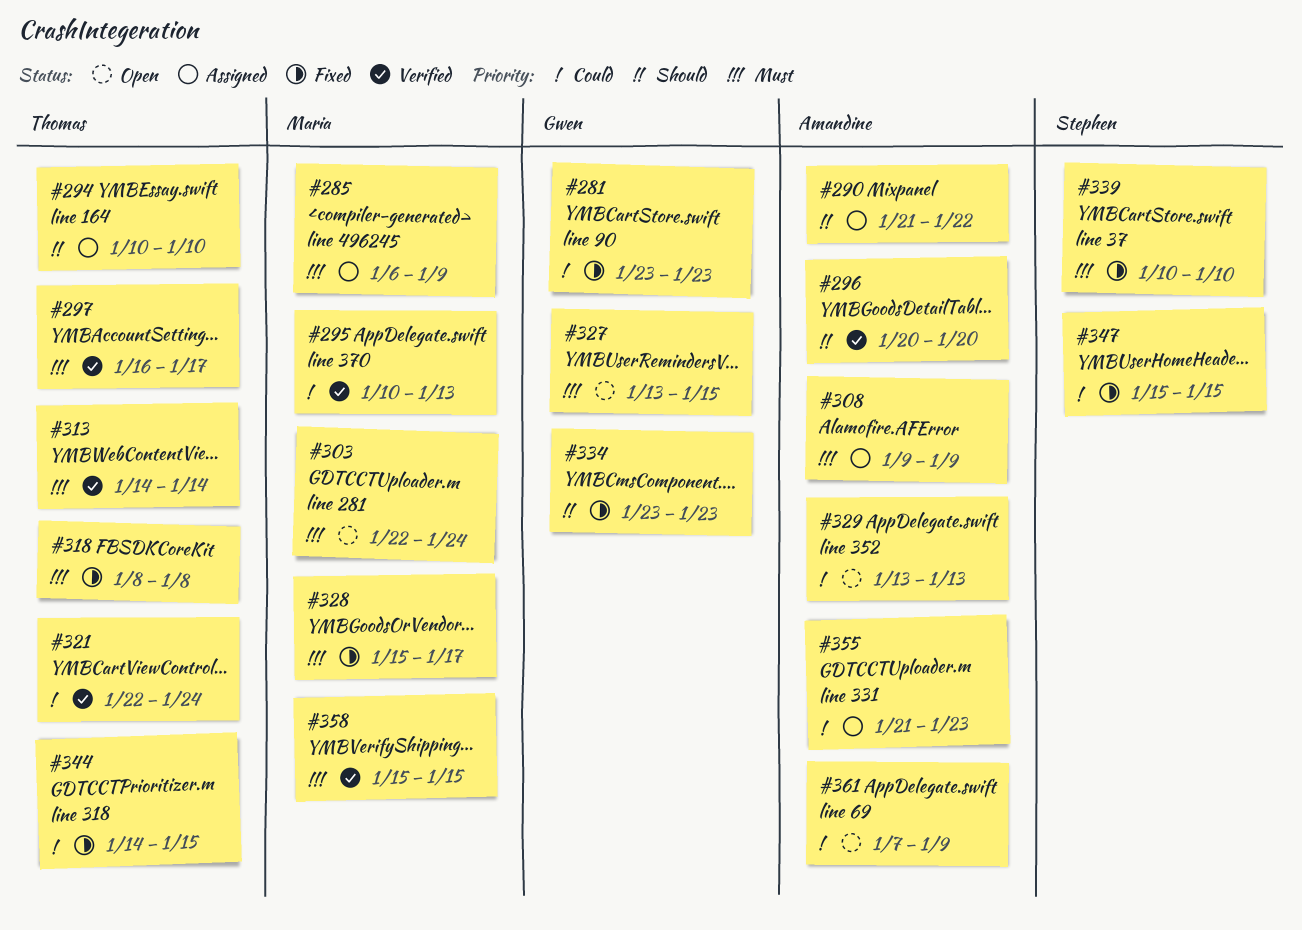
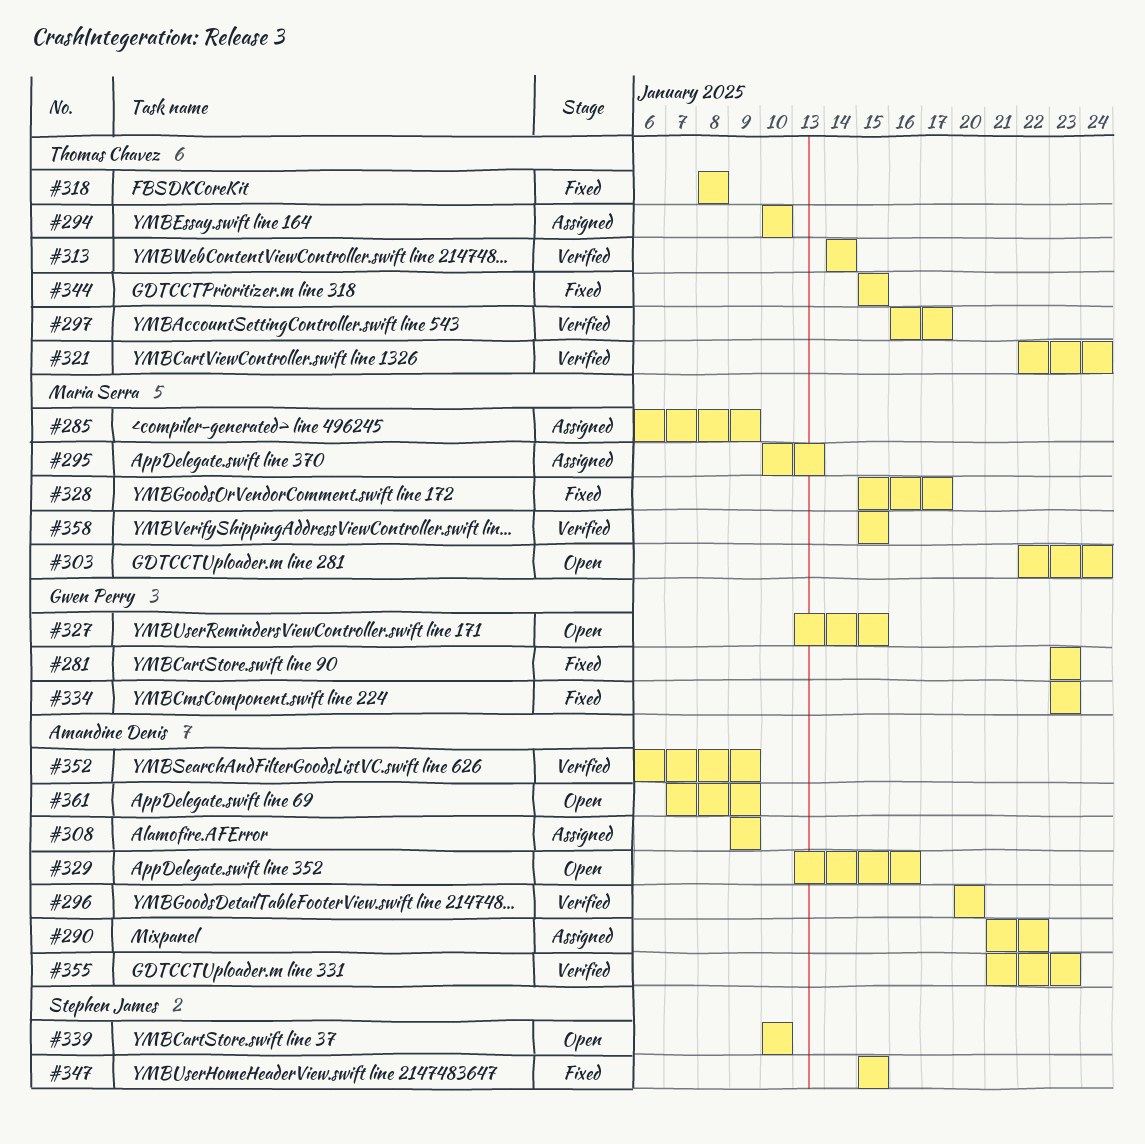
#295, status: Verified -> Assigned
#329, due: Jan 13 -> Jan 16
#339, status: Fixed -> Open
#344, start: Jan 14 -> Jan 15
#352: none -> present
#355, status: Assigned -> Verified

